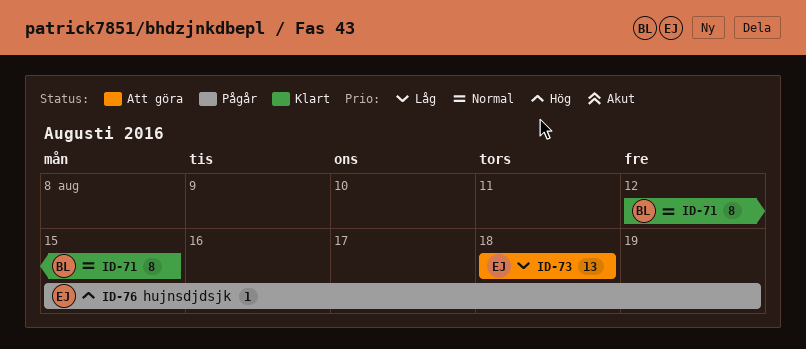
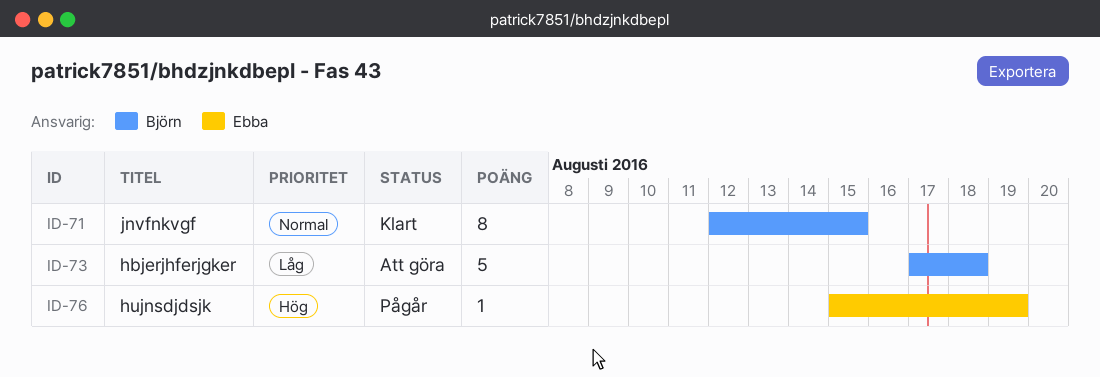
ID-73, owner: Ebba -> Björn
ID-73, estimate: 13 -> 5
ID-73, start: Aug 18 -> Aug 17

